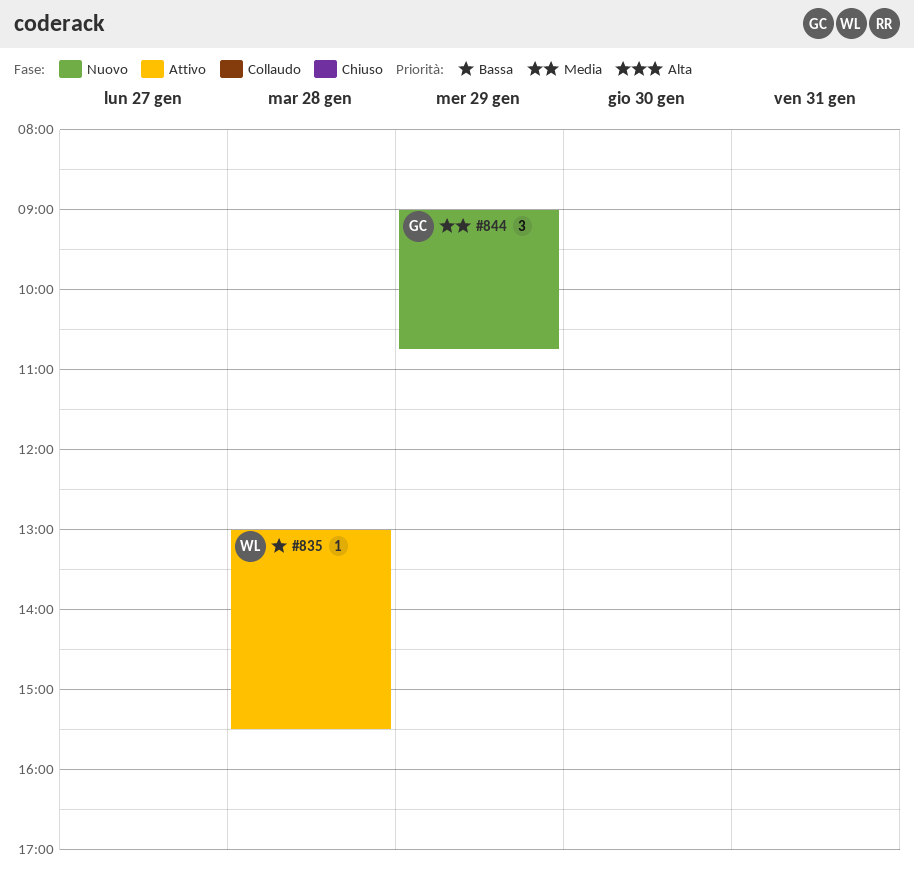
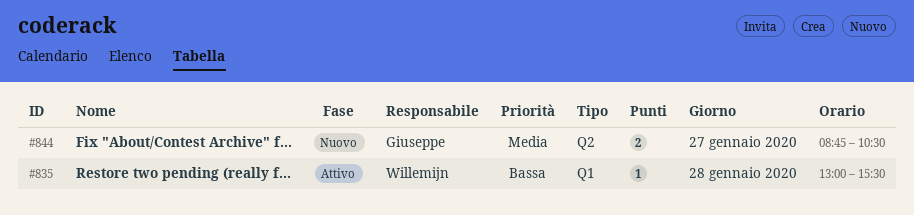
#844, estimate: 3 -> 2
#844, day: Jan 29 -> Jan 27
#844, begins: 09:00 -> 08:45
#844, ends: 10:45 -> 10:30

